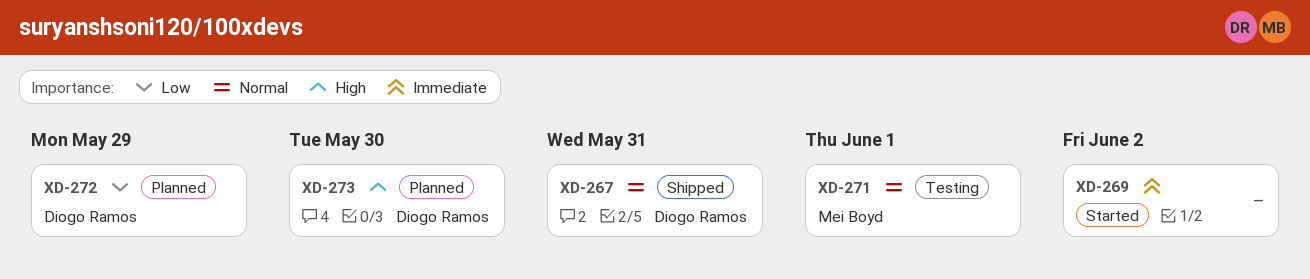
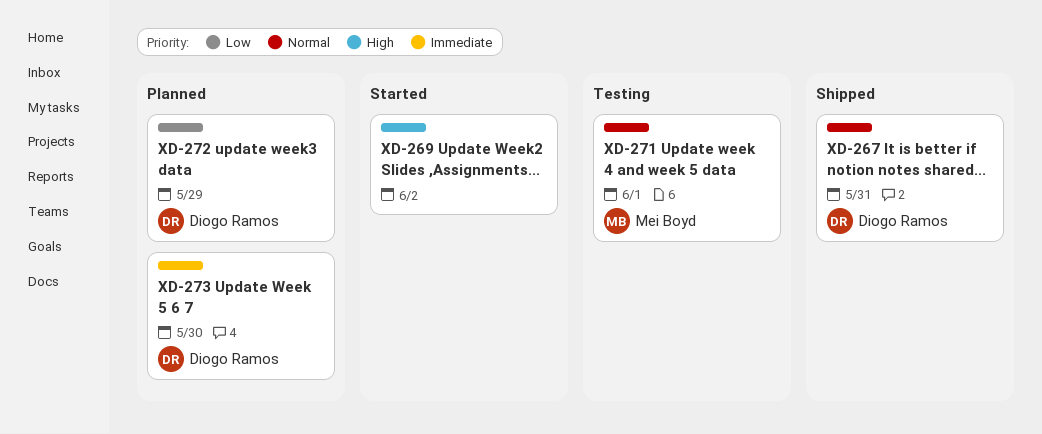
XD-269, priority: Immediate -> High
XD-273, priority: High -> Immediate

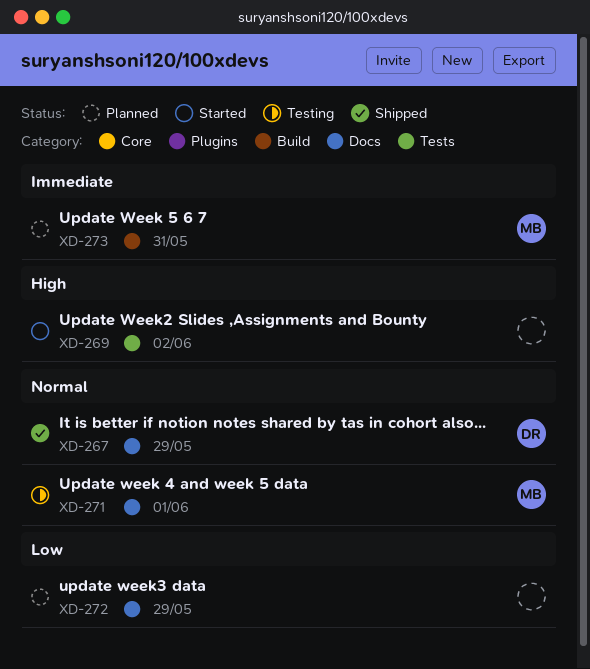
XD-267, due: May 31 -> May 29
XD-272, owner: Diogo Ramos -> none
XD-273, owner: Diogo Ramos -> Mei Boyd
XD-273, due: May 30 -> May 31

